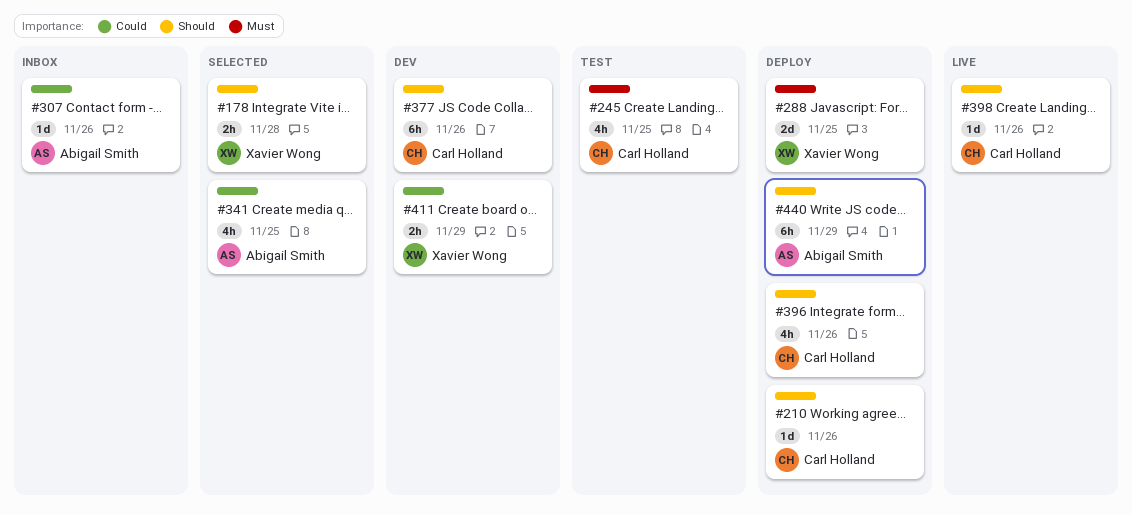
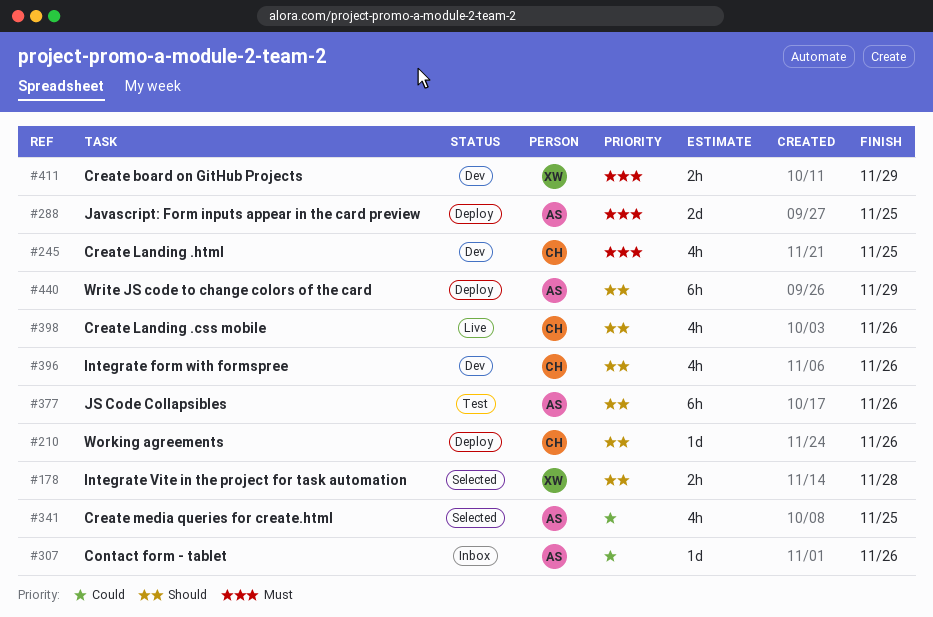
#245, status: Test -> Dev
#288, owner: Xavier Wong -> Abigail Smith
#377, status: Dev -> Test
#377, owner: Carl Holland -> Abigail Smith
#396, status: Deploy -> Dev
#398, estimate: 1d -> 4h
#411, priority: Could -> Must

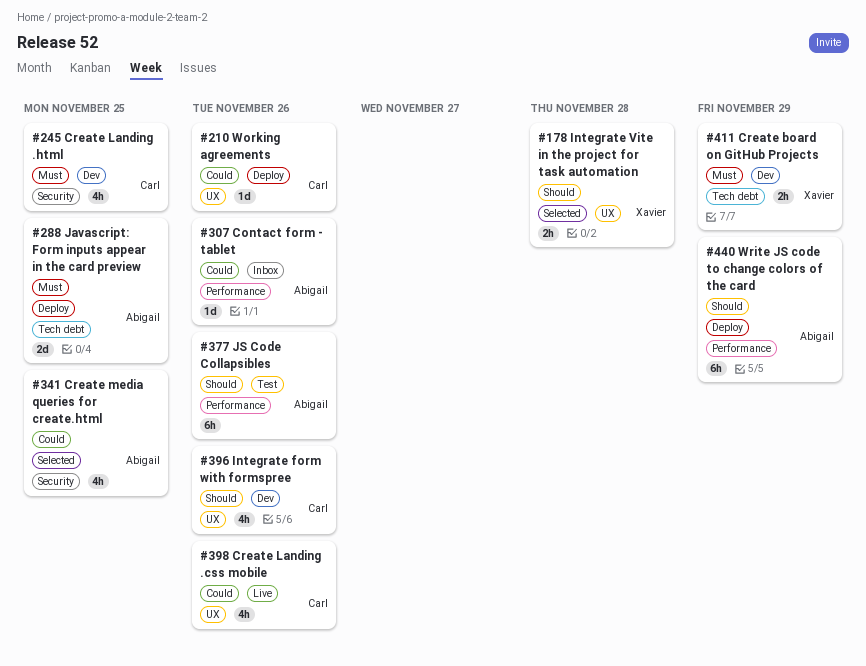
#210, priority: Should -> Could
#398, priority: Should -> Could

